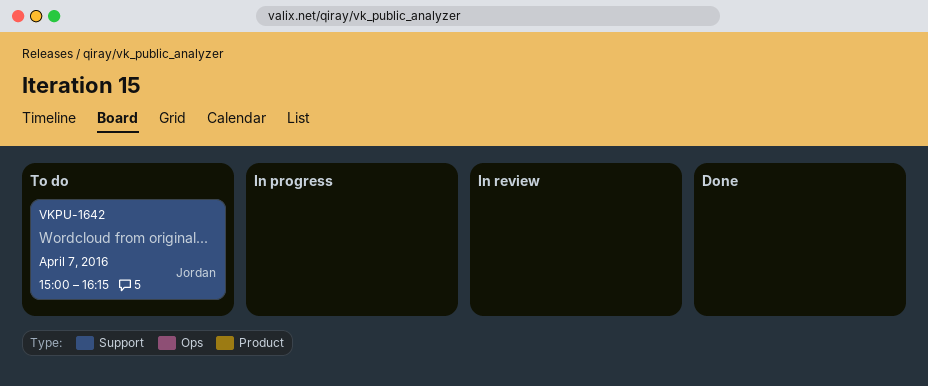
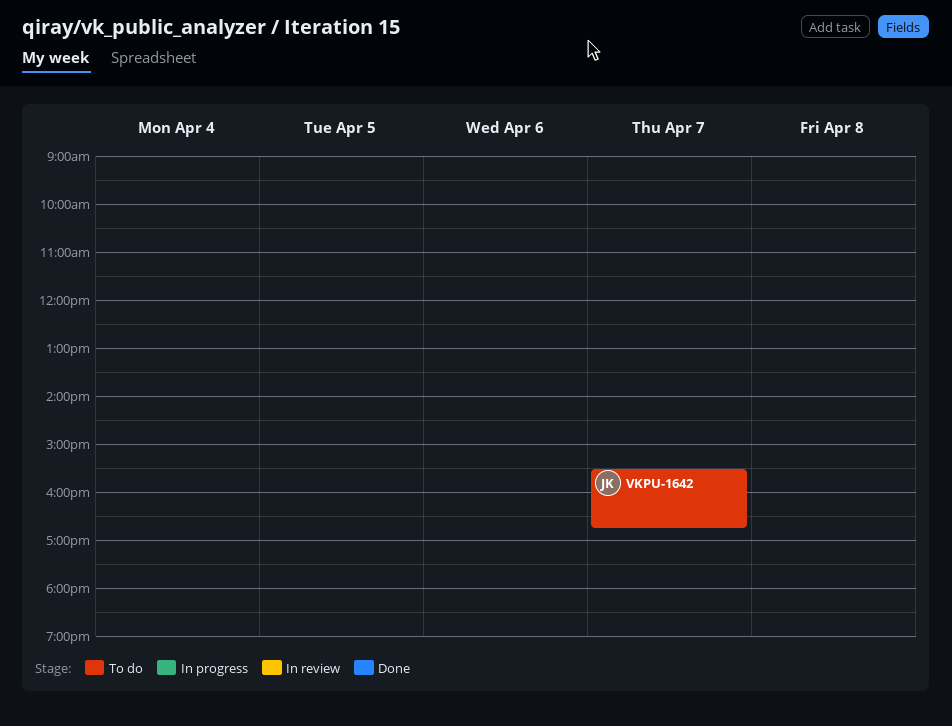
VKPU-1642, begins: 15:00 -> 15:30
VKPU-1642, ends: 16:15 -> 16:45

